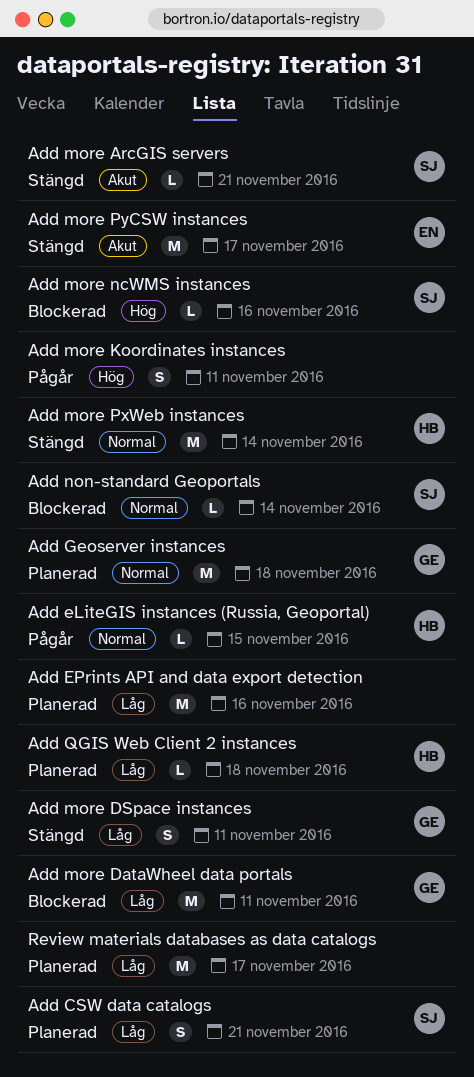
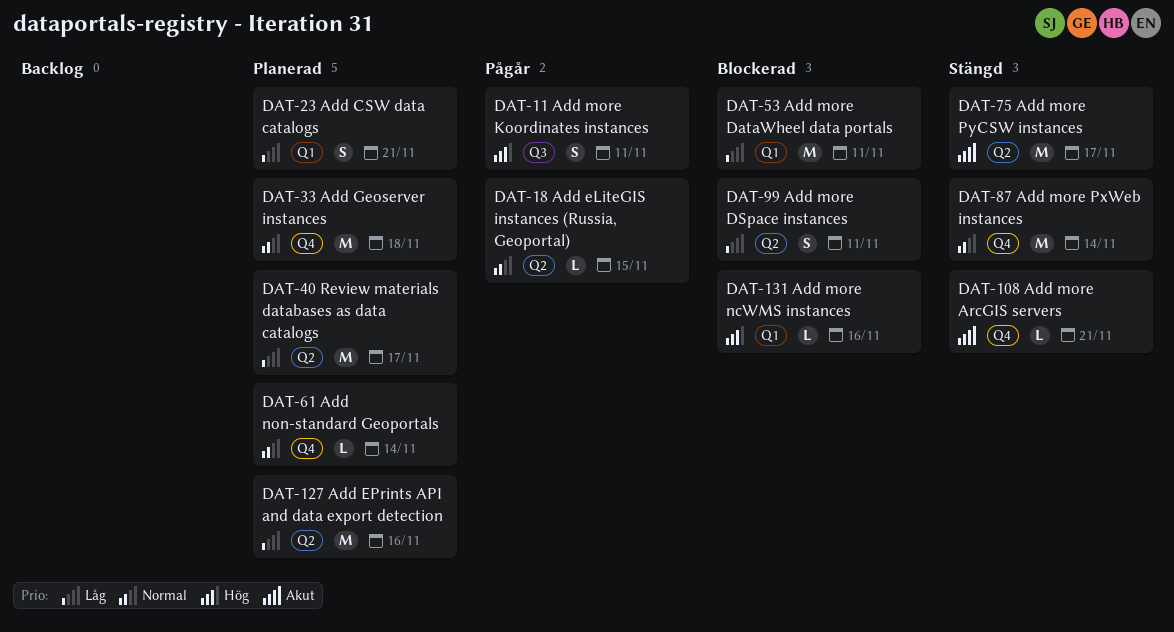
Add more DSpace instances, status: Stängd -> Blockerad
Add non-standard Geoportals, status: Blockerad -> Planerad
Add QGIS Web Client 2 instances: present -> none

